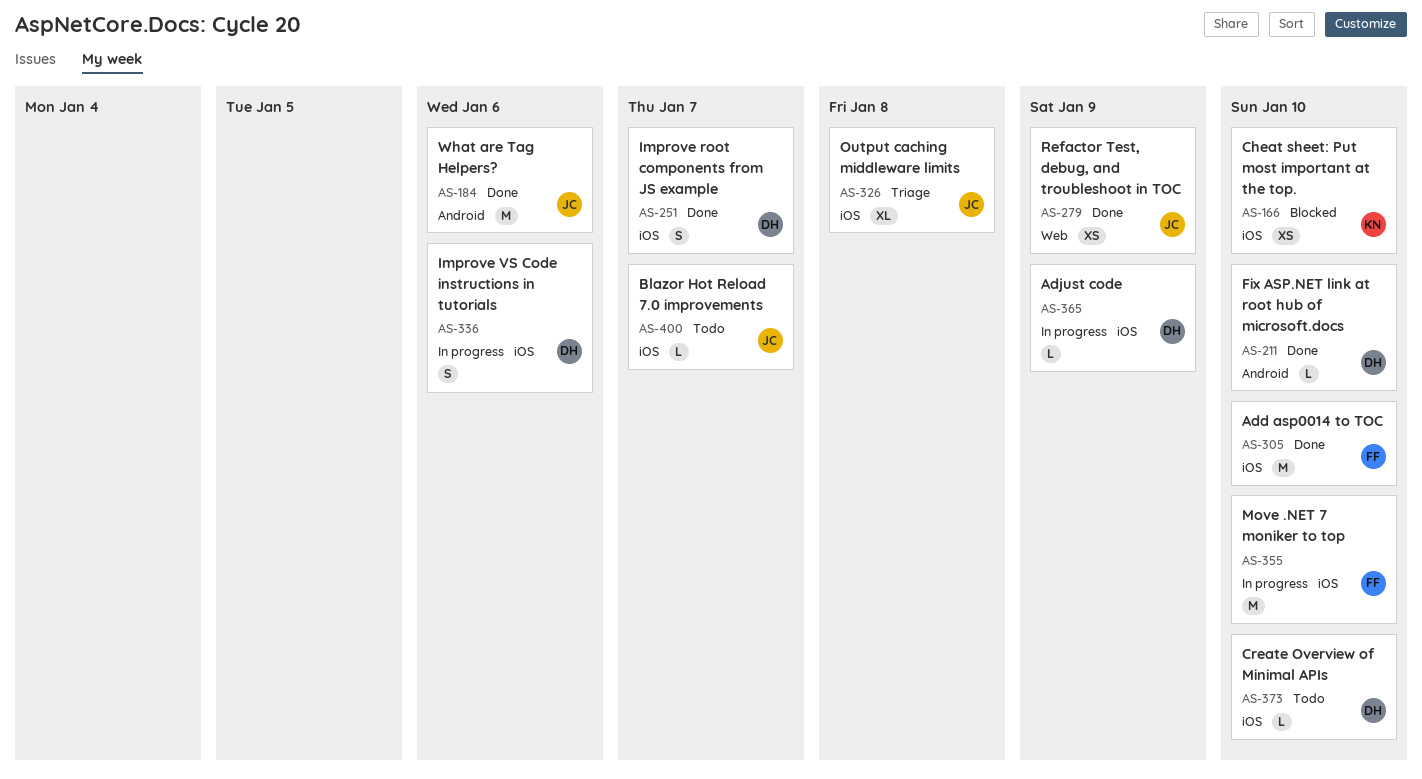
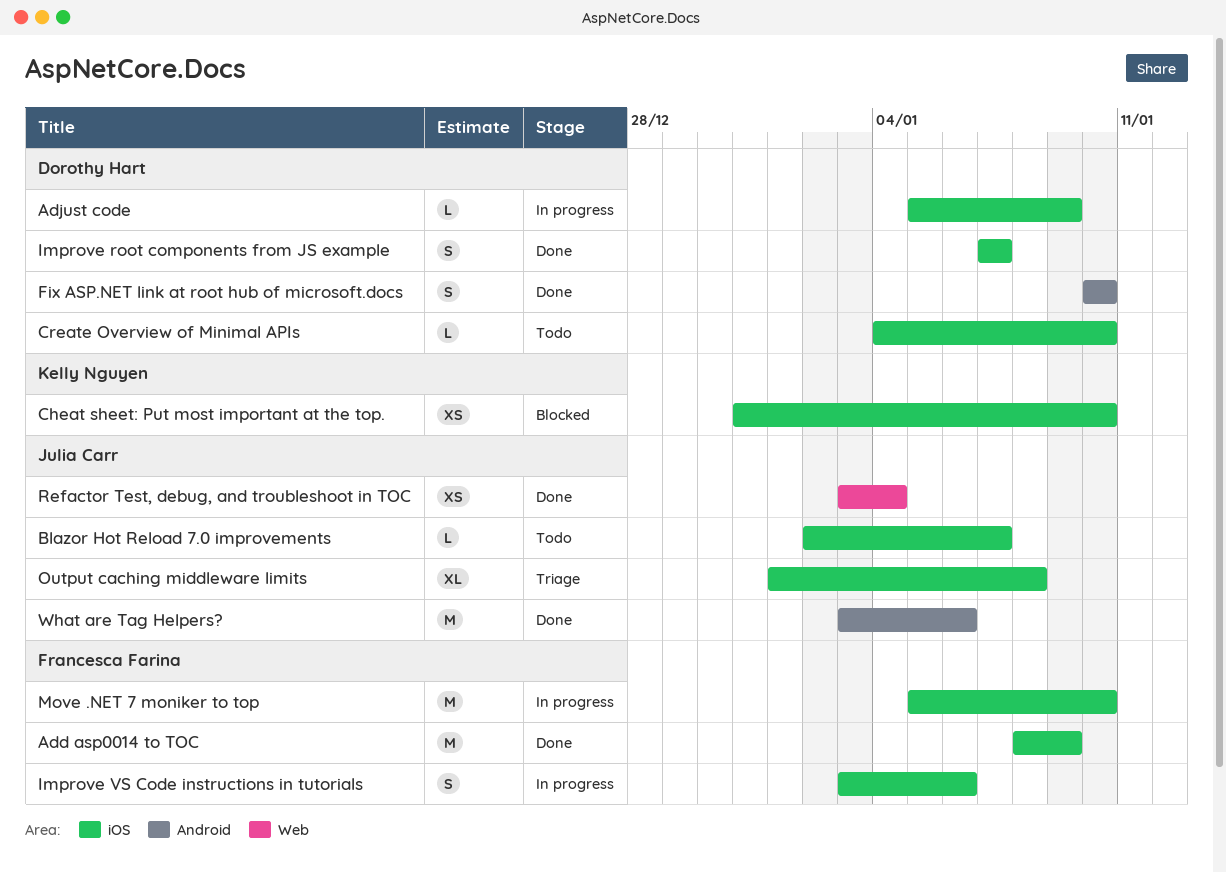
Add asp0014 to TOC, due: Jan 10 -> Jan 9
Fix ASP.NET link at root hub of microsoft.docs, estimate: L -> S
Improve VS Code instructions in tutorials, owner: Dorothy Hart -> Francesca Farina
Refactor Test, debug, and troubleshoot in TOC, due: Jan 9 -> Jan 4

